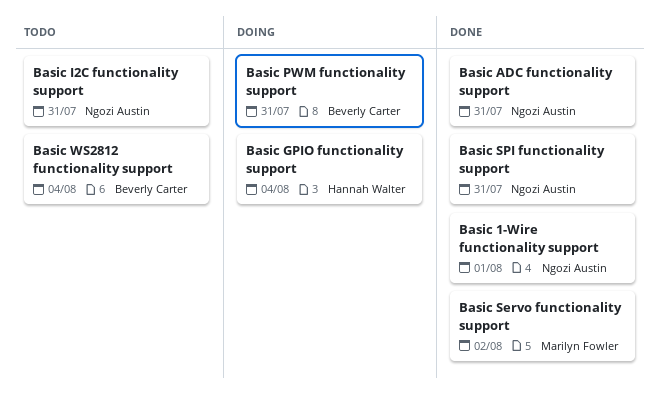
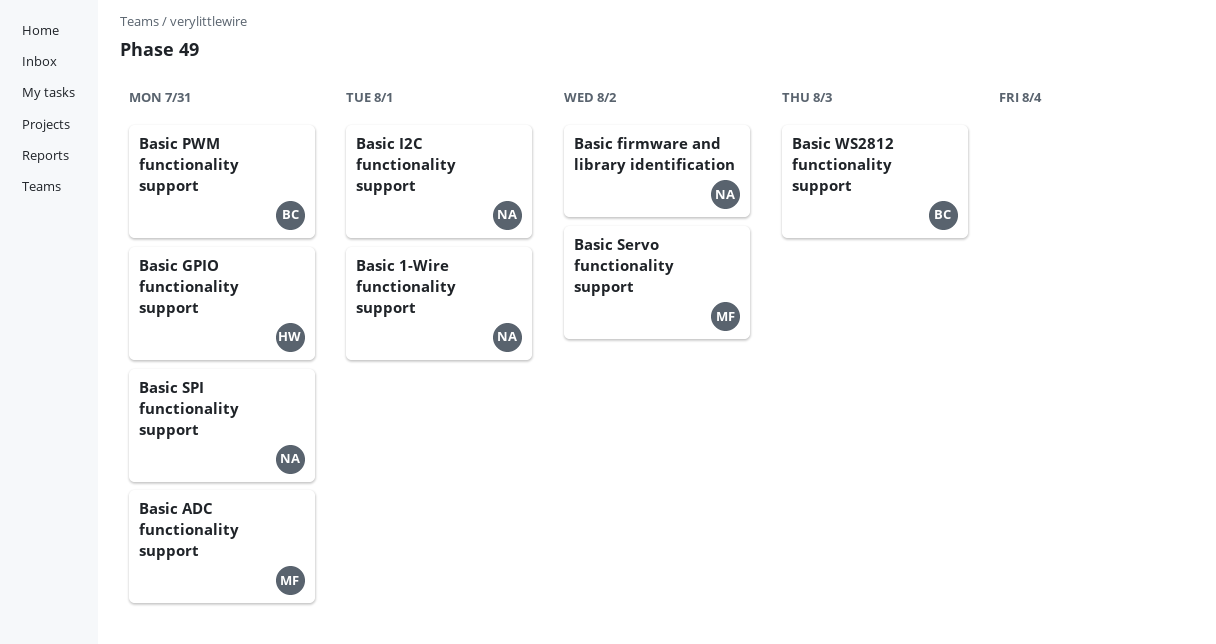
Basic ADC functionality support, owner: Ngozi Austin -> Marilyn Fowler
Basic firmware and library identification: none -> present
Basic GPIO functionality support, due: Aug 4 -> Jul 31
Basic I2C functionality support, due: Jul 31 -> Aug 1
Basic WS2812 functionality support, due: Aug 4 -> Aug 3

